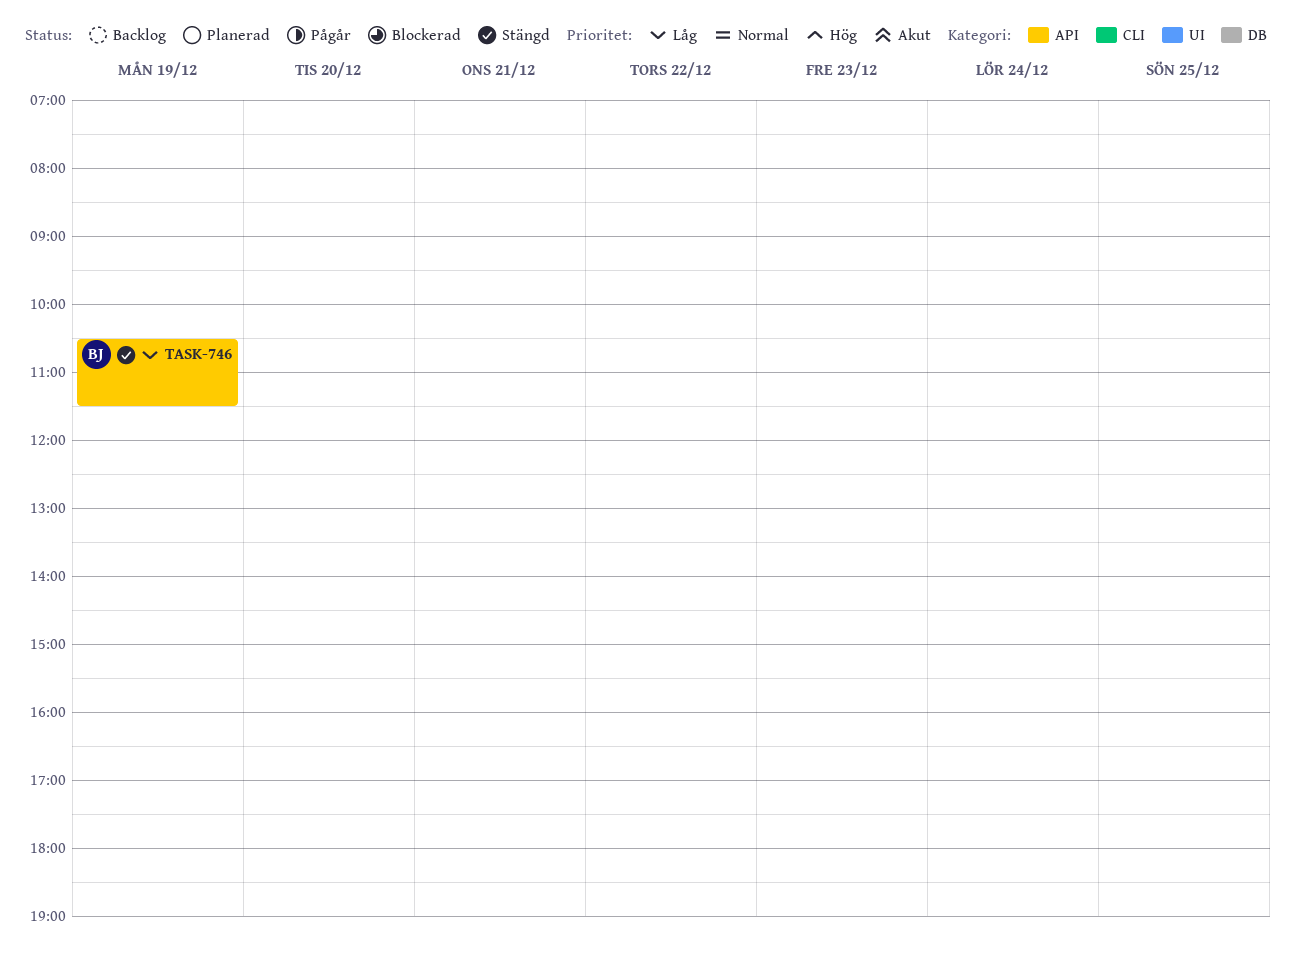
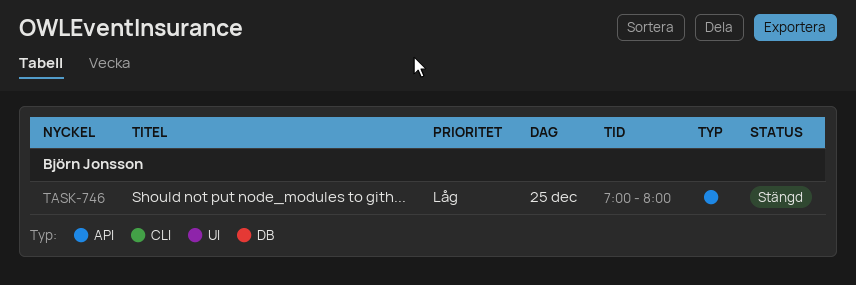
TASK-746, day: Dec 19 -> Dec 25
TASK-746, begins: 10:30 -> 07:00
TASK-746, ends: 11:30 -> 08:00

